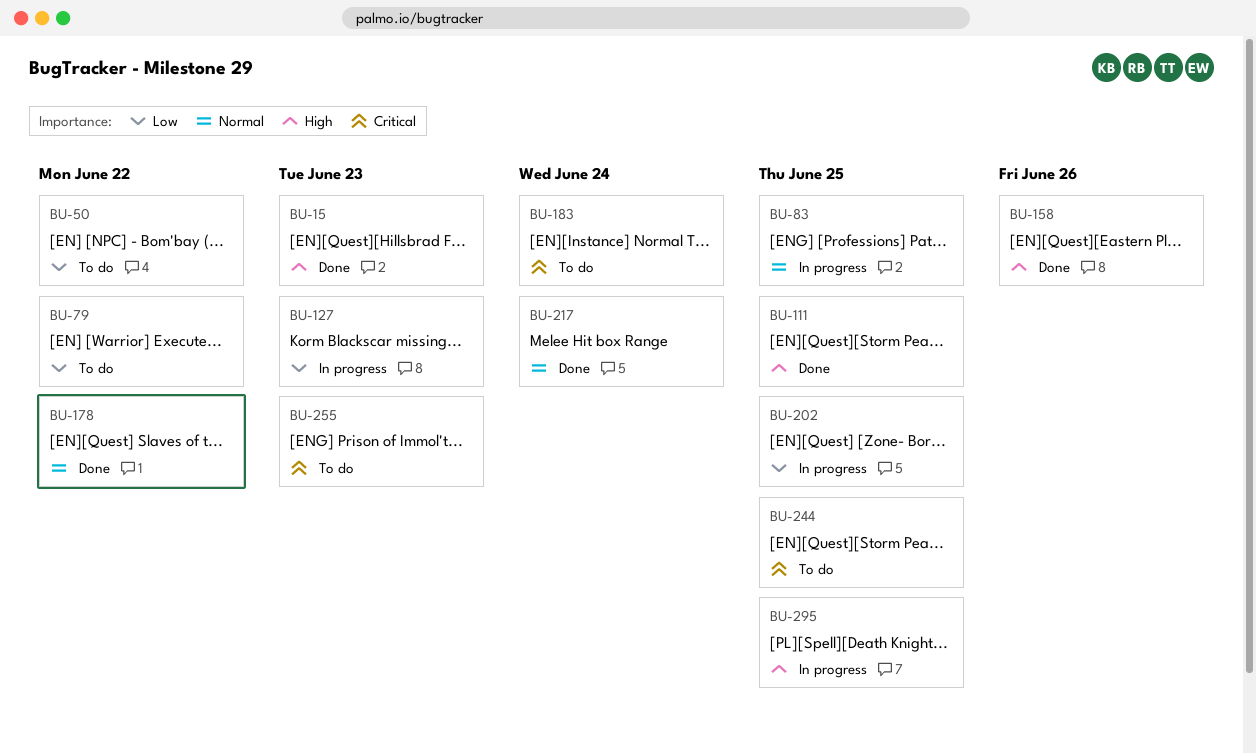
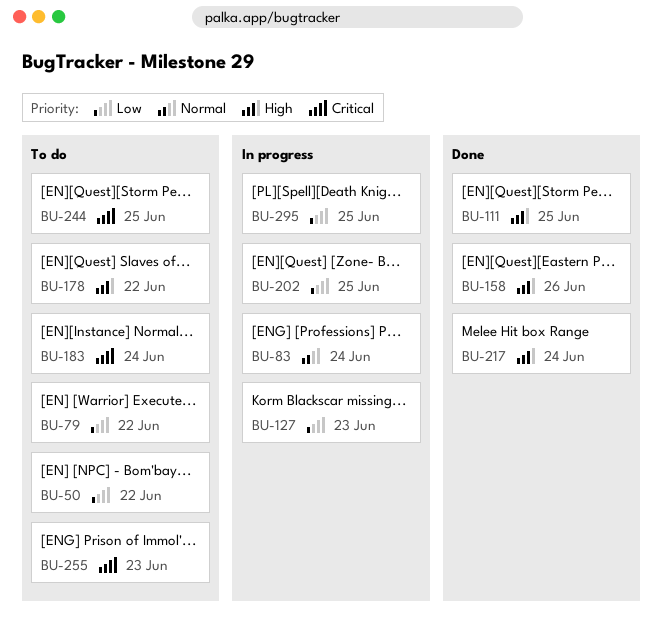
BU-15: present -> none
BU-83, due: Jun 25 -> Jun 24
BU-178, status: Done -> To do
BU-178, priority: Normal -> High
BU-217, priority: Normal -> High
BU-295, priority: High -> Low

